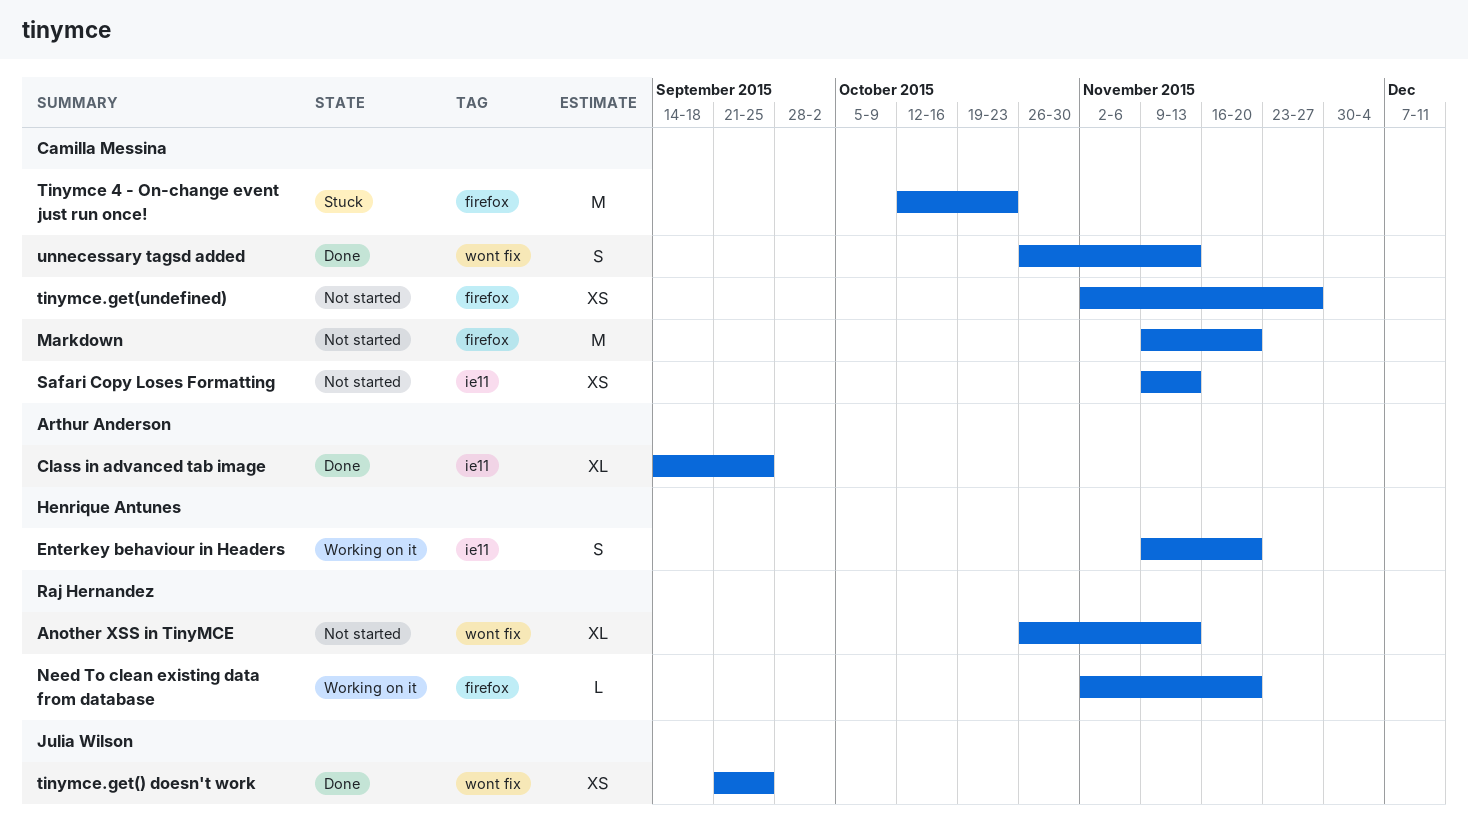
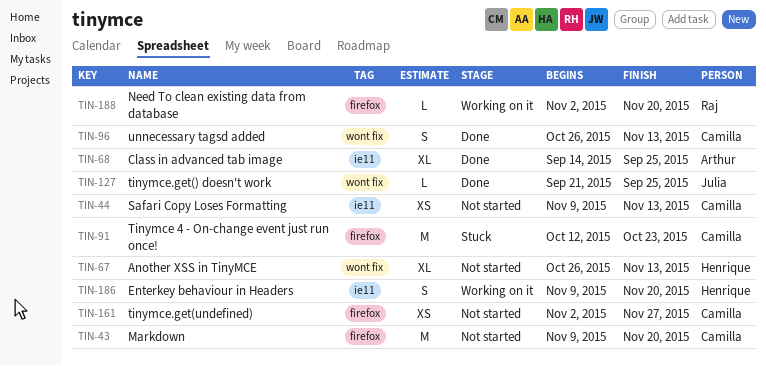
Another XSS in TinyMCE, owner: Raj Hernandez -> Henrique Antunes
tinymce.get() doesn't work, estimate: XS -> L

